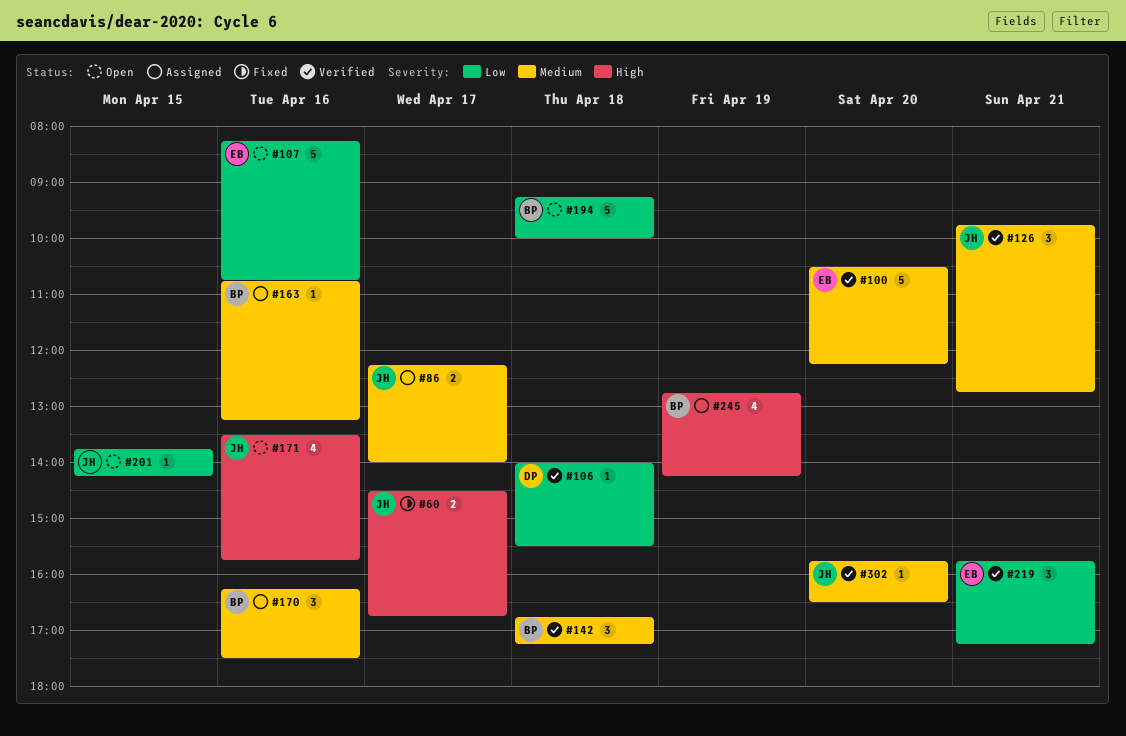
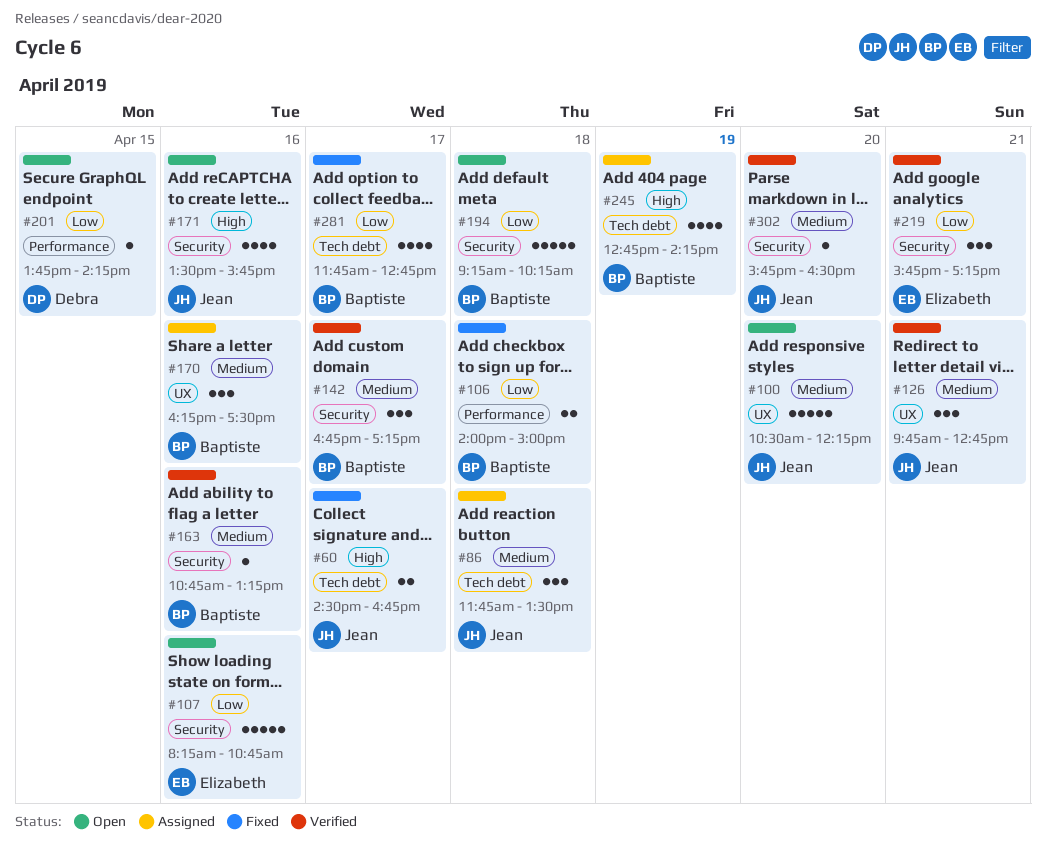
#86, estimate: 2 -> 3
#86, day: Apr 17 -> Apr 18
#86, begins: 12:15 -> 11:45
#86, ends: 14:00 -> 13:30
#100, status: Verified -> Open
#100, owner: Elizabeth -> Jean
#106, status: Verified -> Fixed
#106, owner: Debra -> Baptiste
#106, estimate: 1 -> 2
#106, ends: 15:30 -> 15:00
#142, day: Apr 18 -> Apr 17
#163, status: Assigned -> Verified
#194, ends: 10:00 -> 10:15
#201, owner: Jean -> Debra
#281: none -> present

